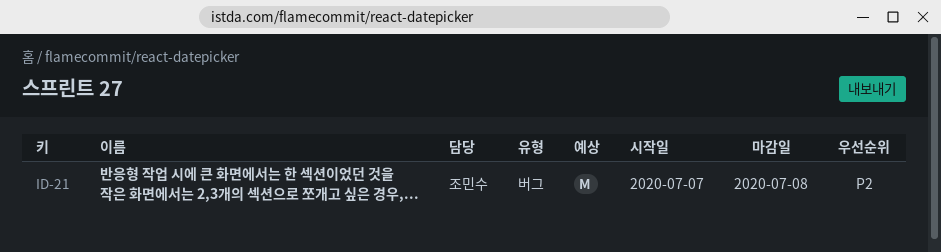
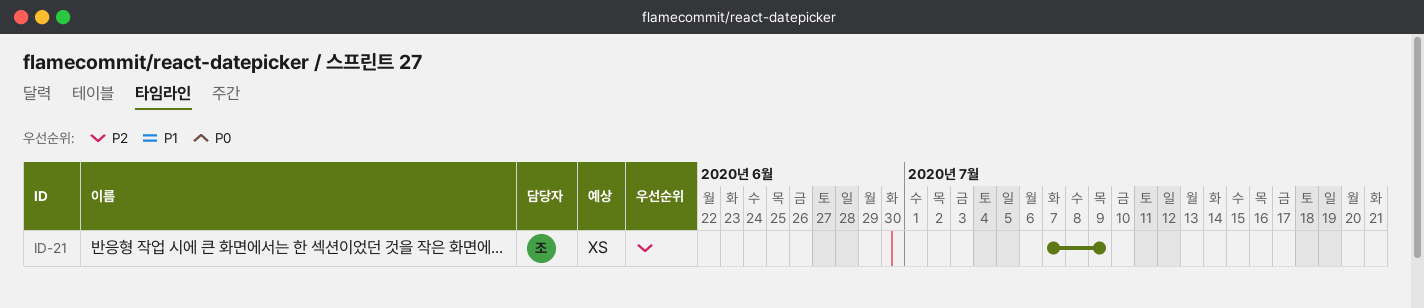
ID-21, estimate: M -> XS
ID-21, due: Jul 8 -> Jul 9

